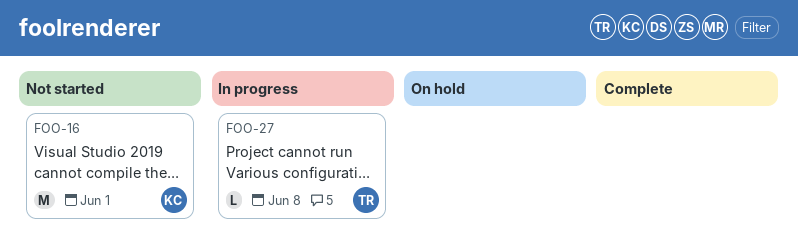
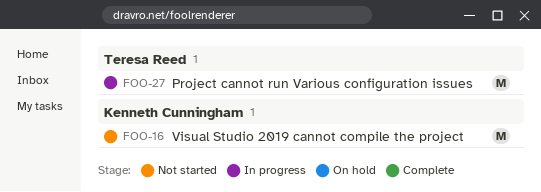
FOO-27, estimate: L -> M

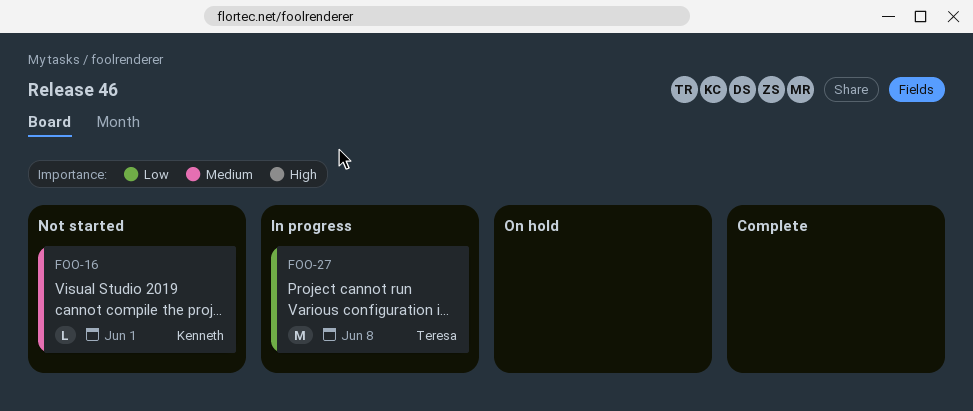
FOO-16, estimate: M -> L

